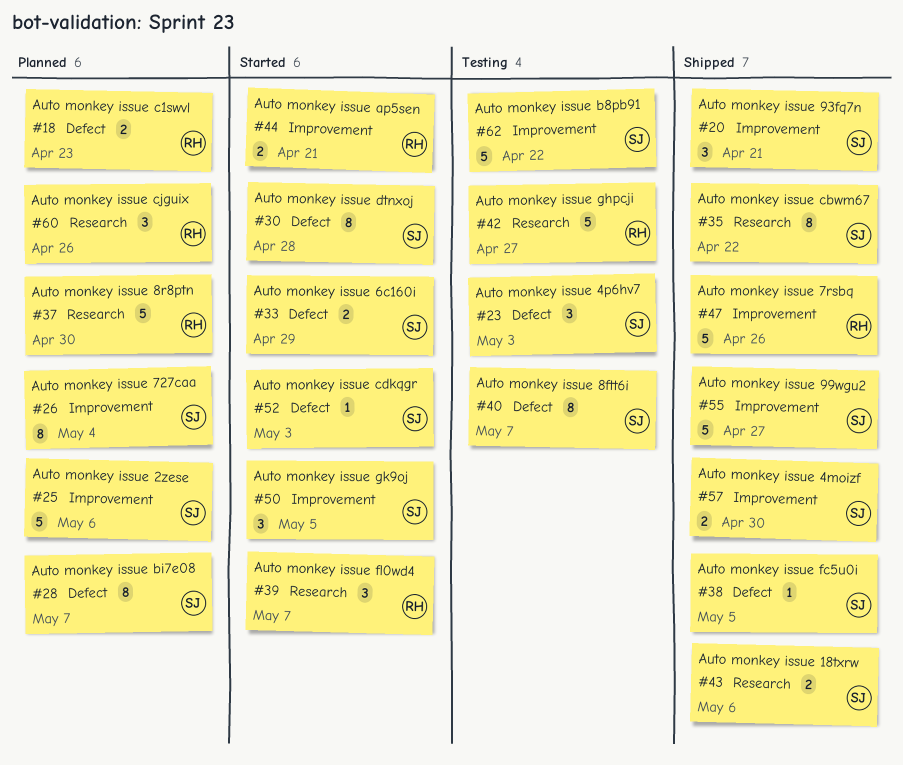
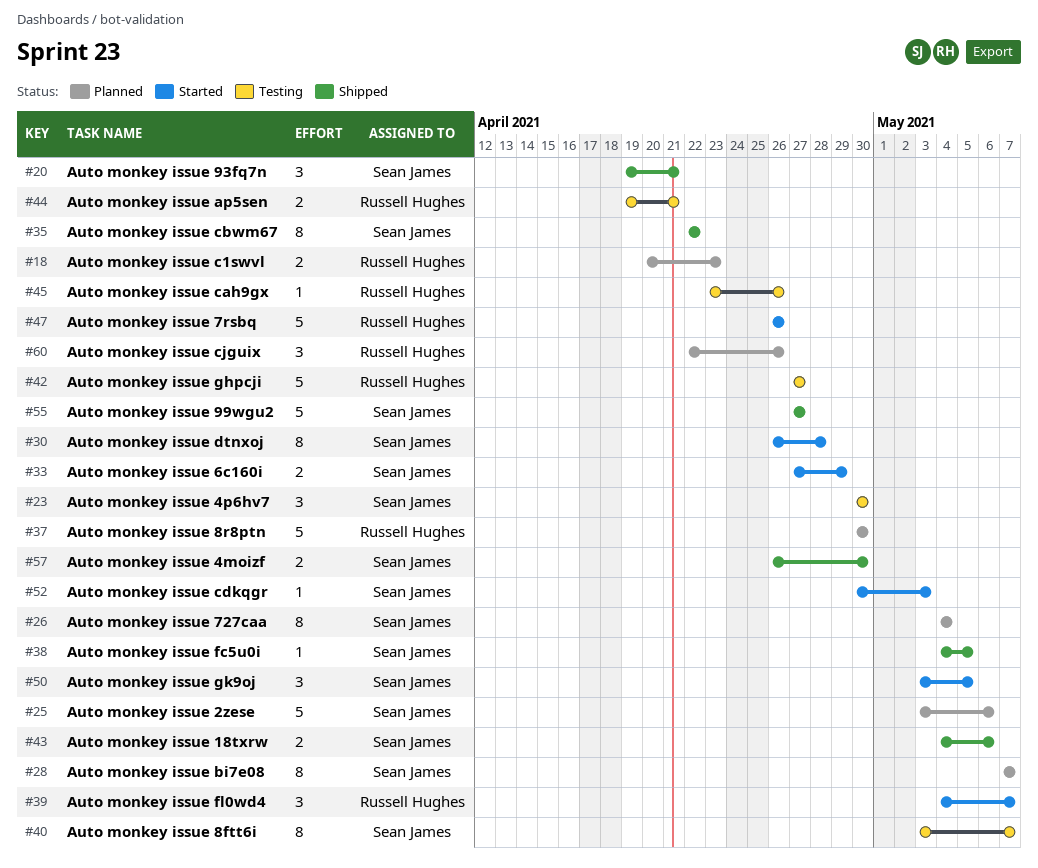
#23, due: May 3 -> Apr 30
#44, status: Started -> Testing
#45: none -> present
#47, status: Shipped -> Started
#62: present -> none

